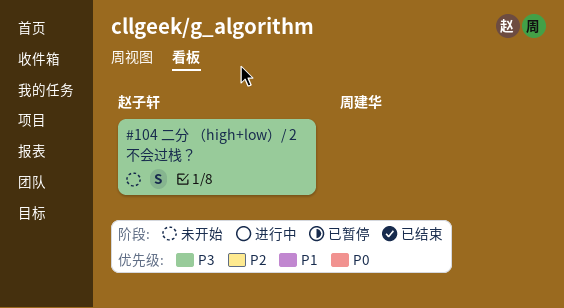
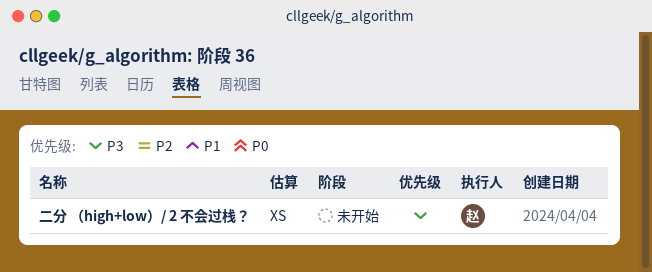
二分 （high+low）/ 2 不会过栈？, estimate: S -> XS

